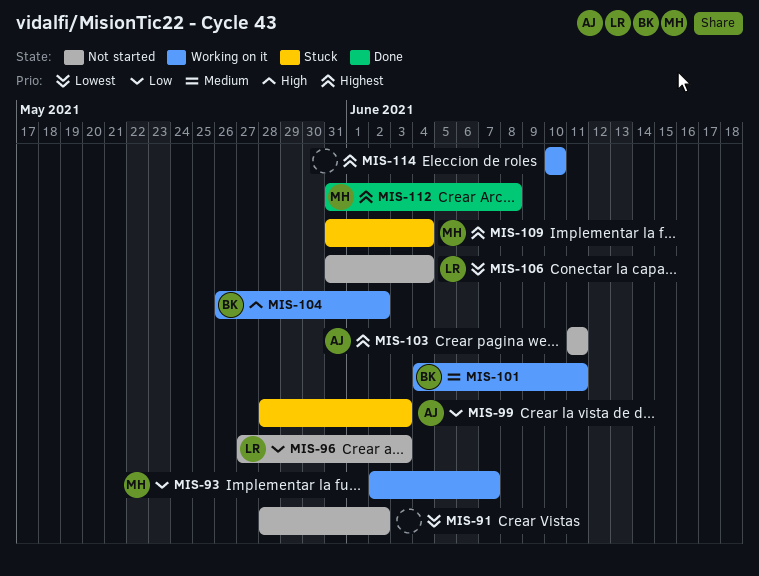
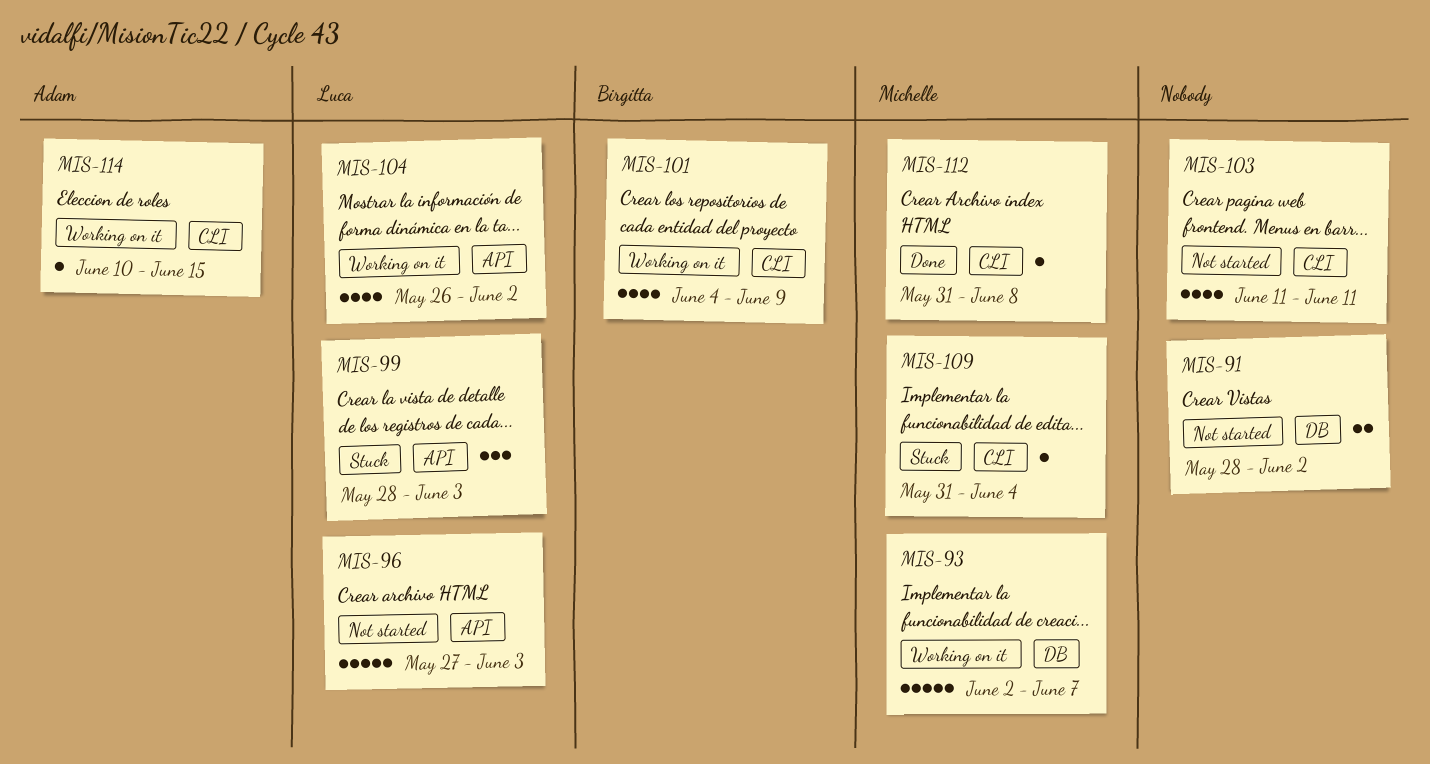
MIS-99, owner: Adam -> Luca
MIS-101, due: Jun 11 -> Jun 9
MIS-103, owner: Adam -> none
MIS-104, owner: Birgitta -> Luca
MIS-106: present -> none
MIS-114, owner: none -> Adam
MIS-114, due: Jun 10 -> Jun 15

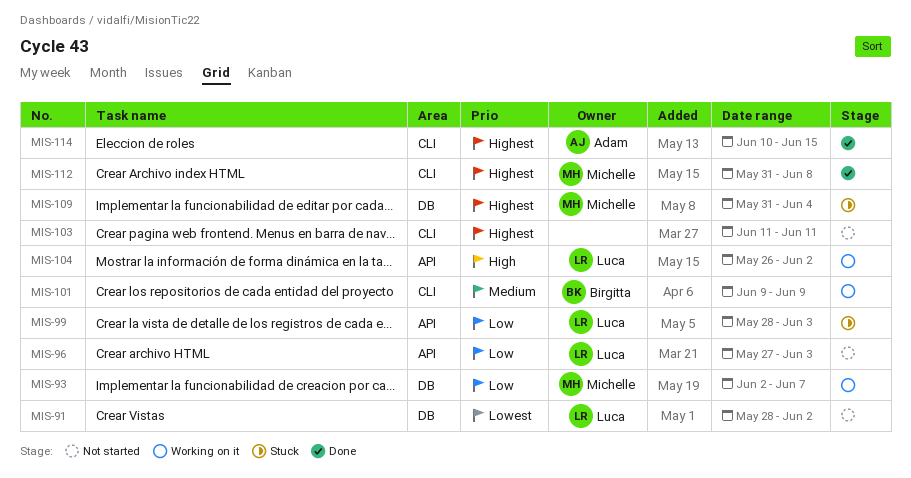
MIS-91, owner: none -> Luca
MIS-101, start: Jun 4 -> Jun 9
MIS-109, label: CLI -> DB
MIS-114, status: Working on it -> Done

